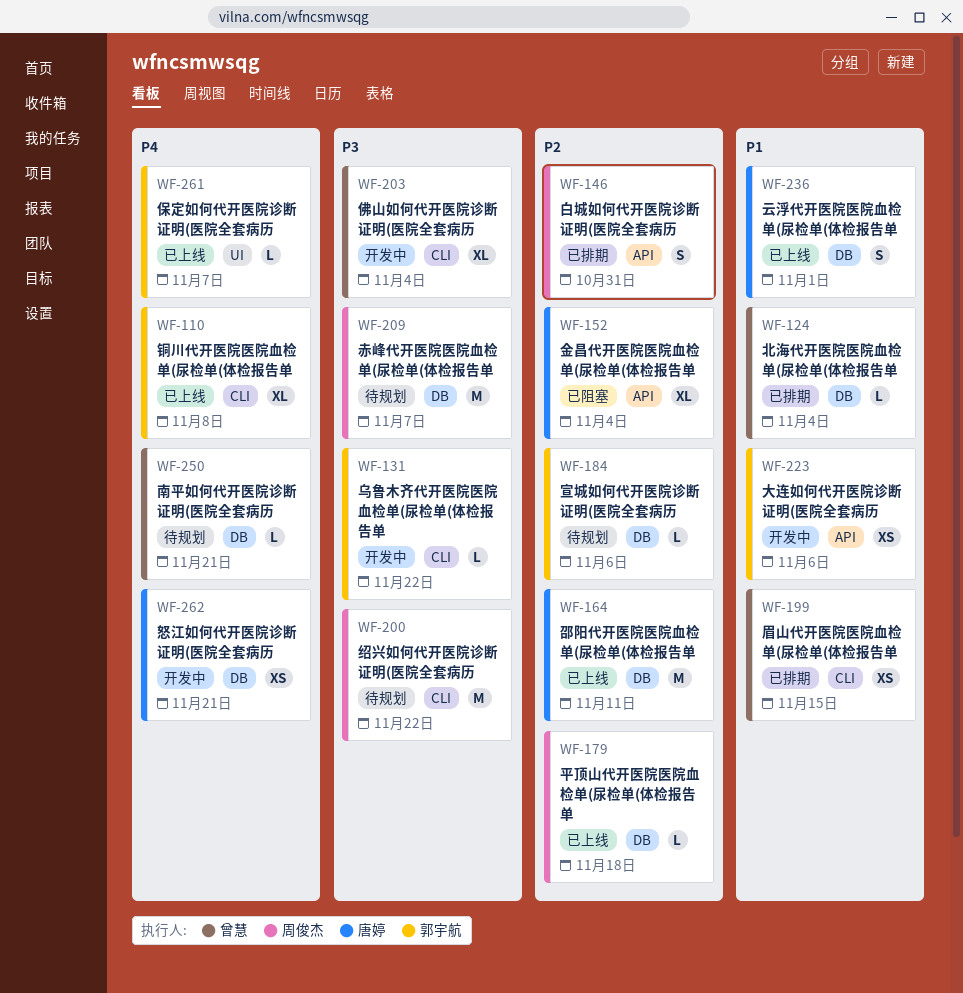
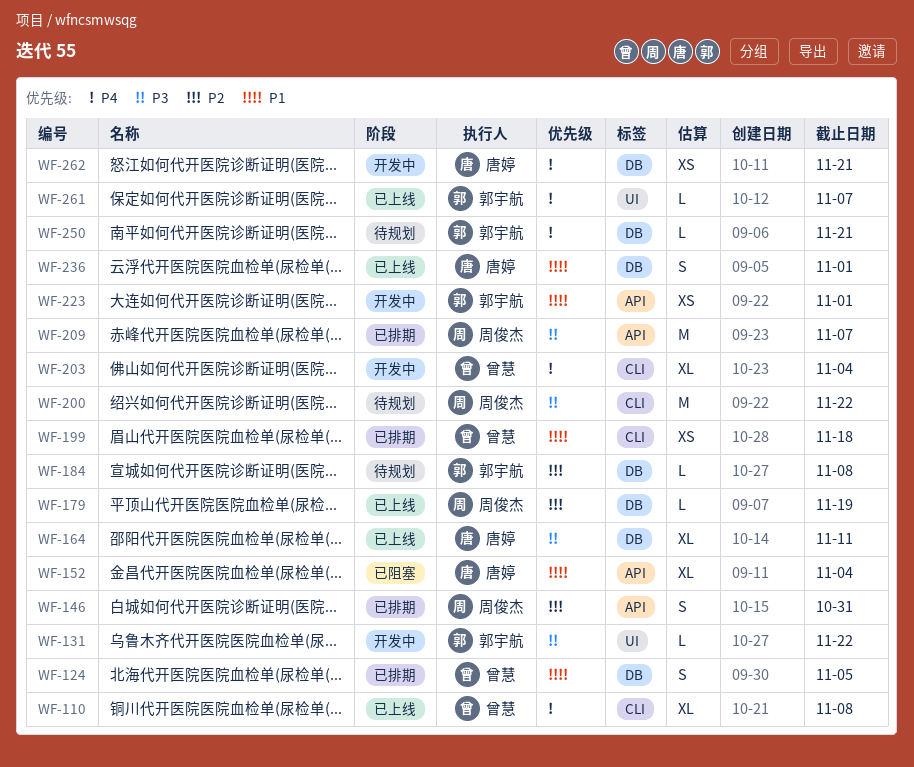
WF-110, owner: 郭宇航 -> 曾慧
WF-124, estimate: L -> S
WF-124, due: Nov 4 -> Nov 5
WF-131, label: CLI -> UI
WF-152, priority: P2 -> P1
WF-164, priority: P2 -> P3
WF-164, estimate: M -> XL
WF-179, due: Nov 18 -> Nov 19
WF-184, due: Nov 6 -> Nov 8
WF-199, due: Nov 15 -> Nov 18
WF-203, priority: P3 -> P4
WF-209, status: 待规划 -> 已排期
WF-209, label: DB -> API
WF-223, due: Nov 6 -> Nov 1
WF-250, owner: 曾慧 -> 郭宇航

